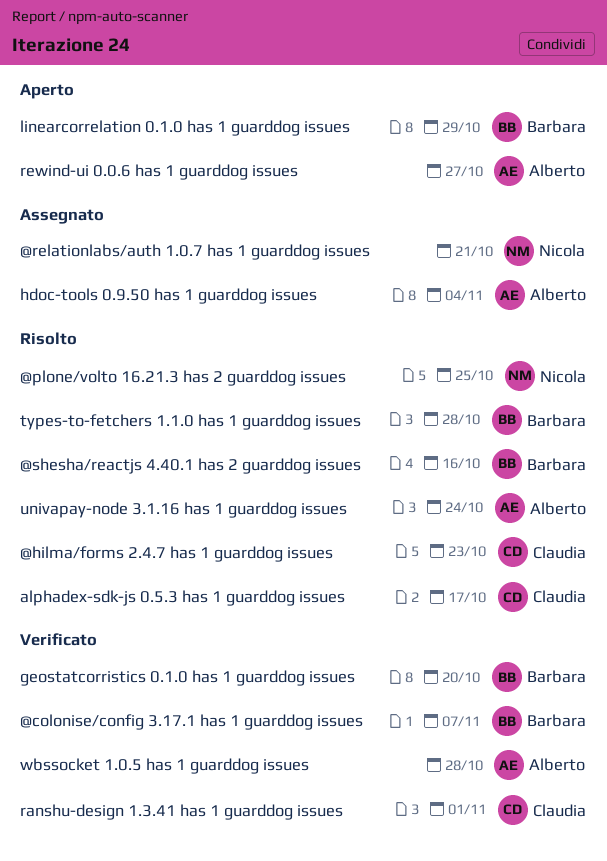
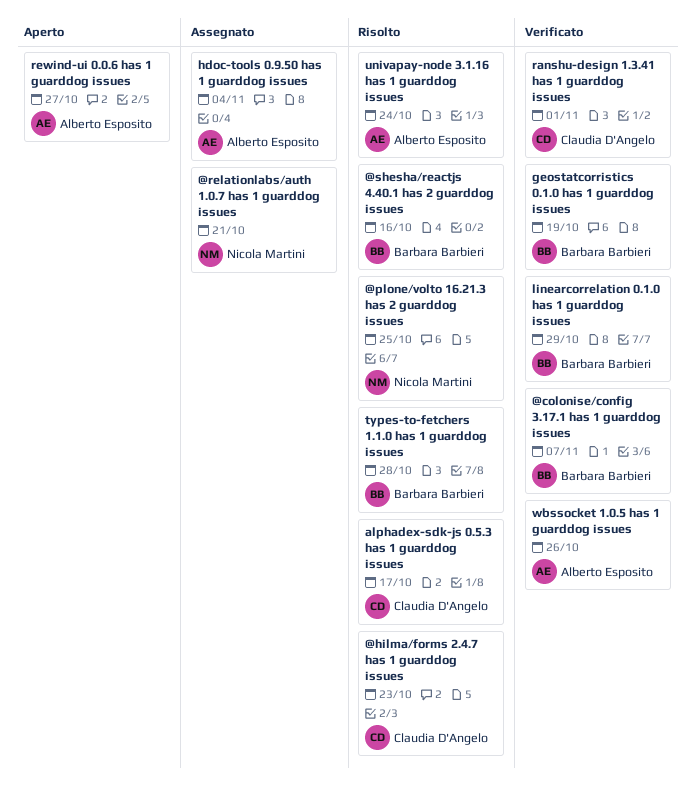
geostatcorristics 0.1.0 has 1 guarddog issues, due: Oct 20 -> Oct 19
linearcorrelation 0.1.0 has 1 guarddog issues, status: Aperto -> Verificato
wbssocket 1.0.5 has 1 guarddog issues, due: Oct 28 -> Oct 26

